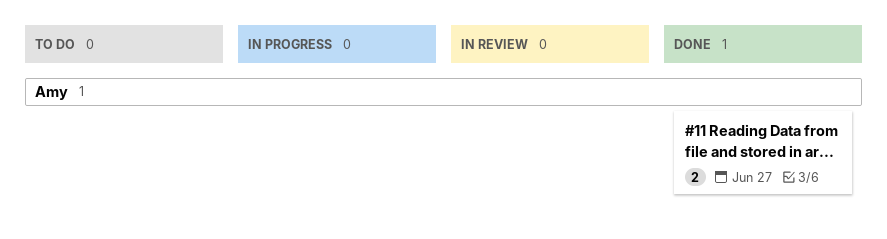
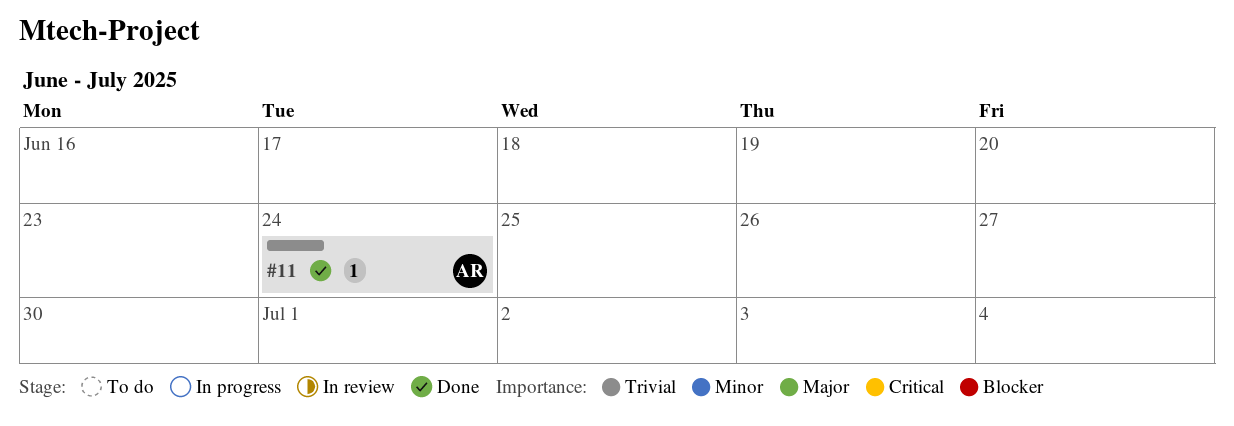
#11, estimate: 2 -> 1
#11, due: Jun 27 -> Jun 24

